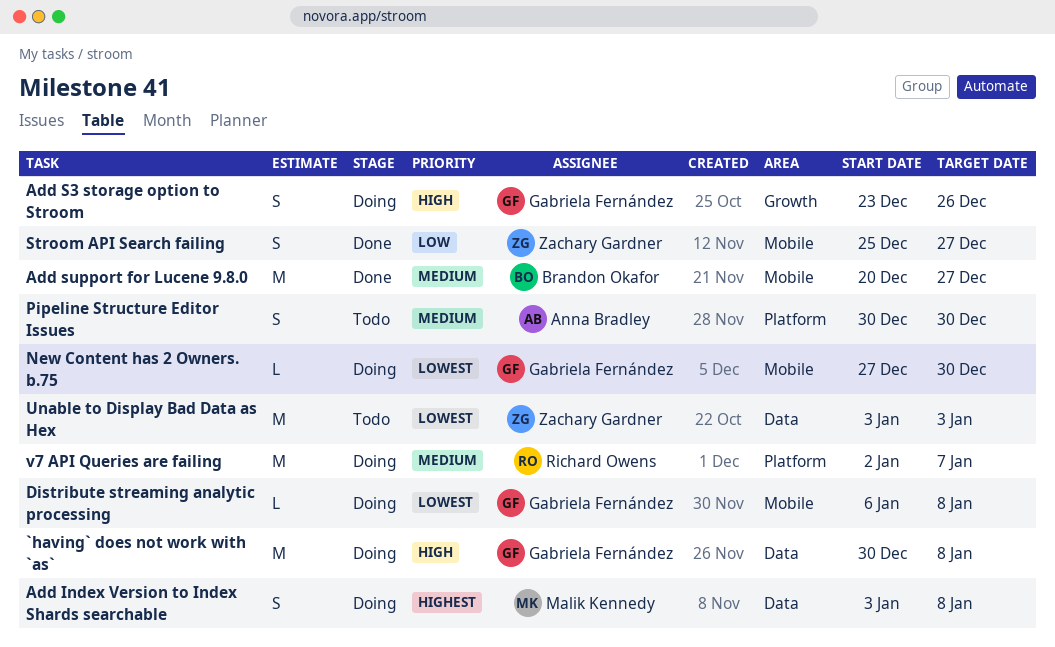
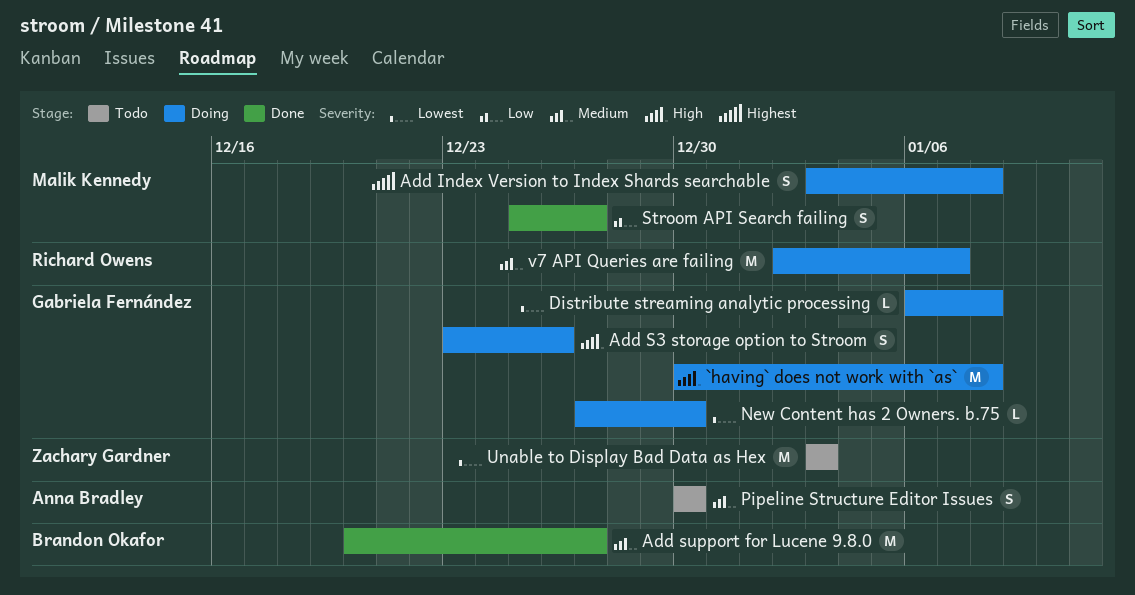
Stroom API Search failing, owner: Zachary Gardner -> Malik Kennedy

